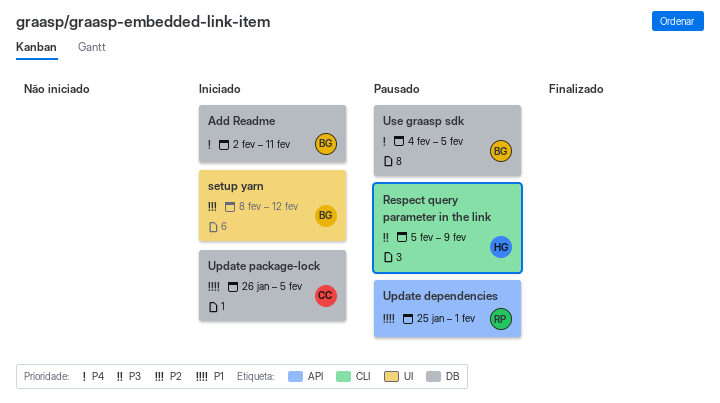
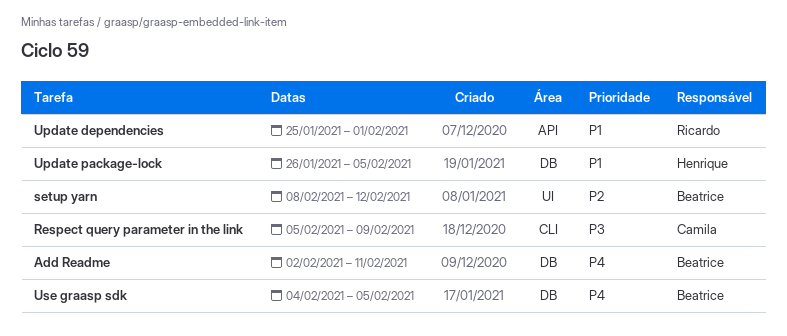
Respect query parameter in the link, owner: Henrique -> Camila
Update package-lock, owner: Camila -> Henrique

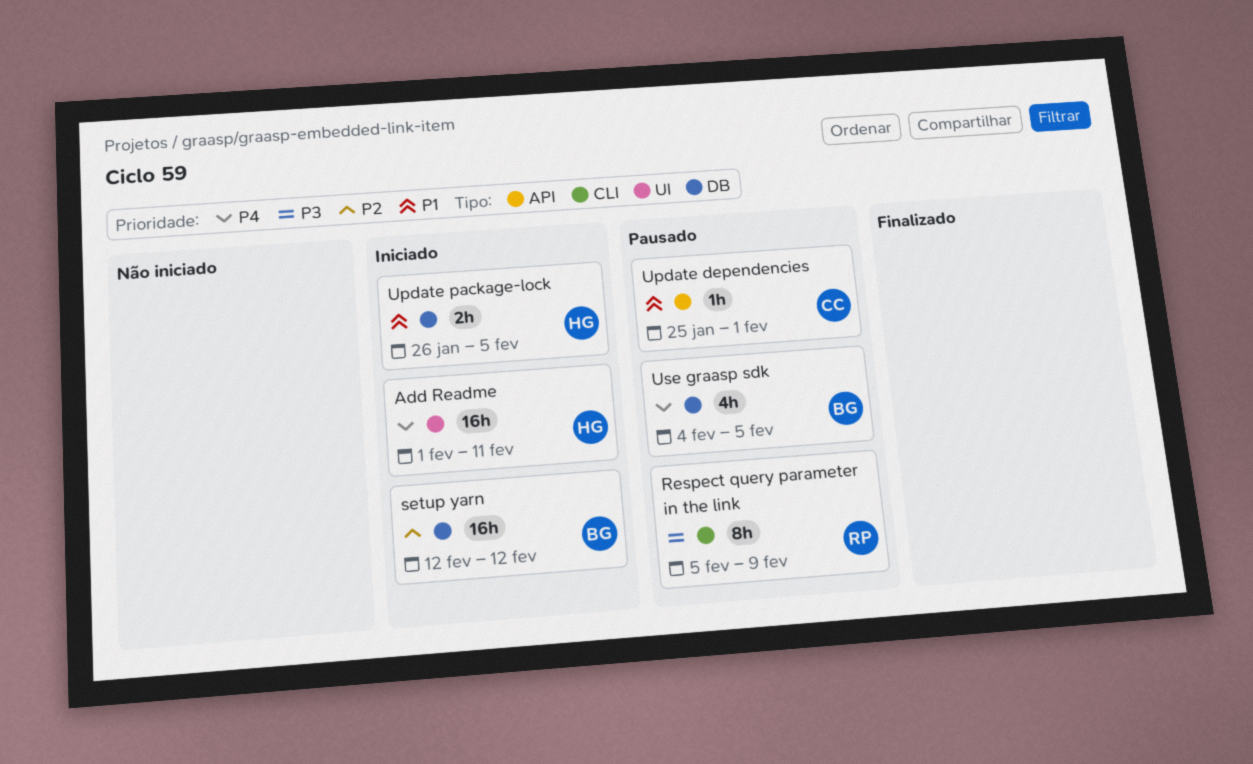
Add Readme, owner: Beatrice -> Henrique
Add Readme, label: DB -> UI
Add Readme, start: Feb 2 -> Feb 1
Respect query parameter in the link, owner: Camila -> Ricardo
setup yarn, label: UI -> DB
setup yarn, start: Feb 8 -> Feb 12
Update dependencies, owner: Ricardo -> Camila

